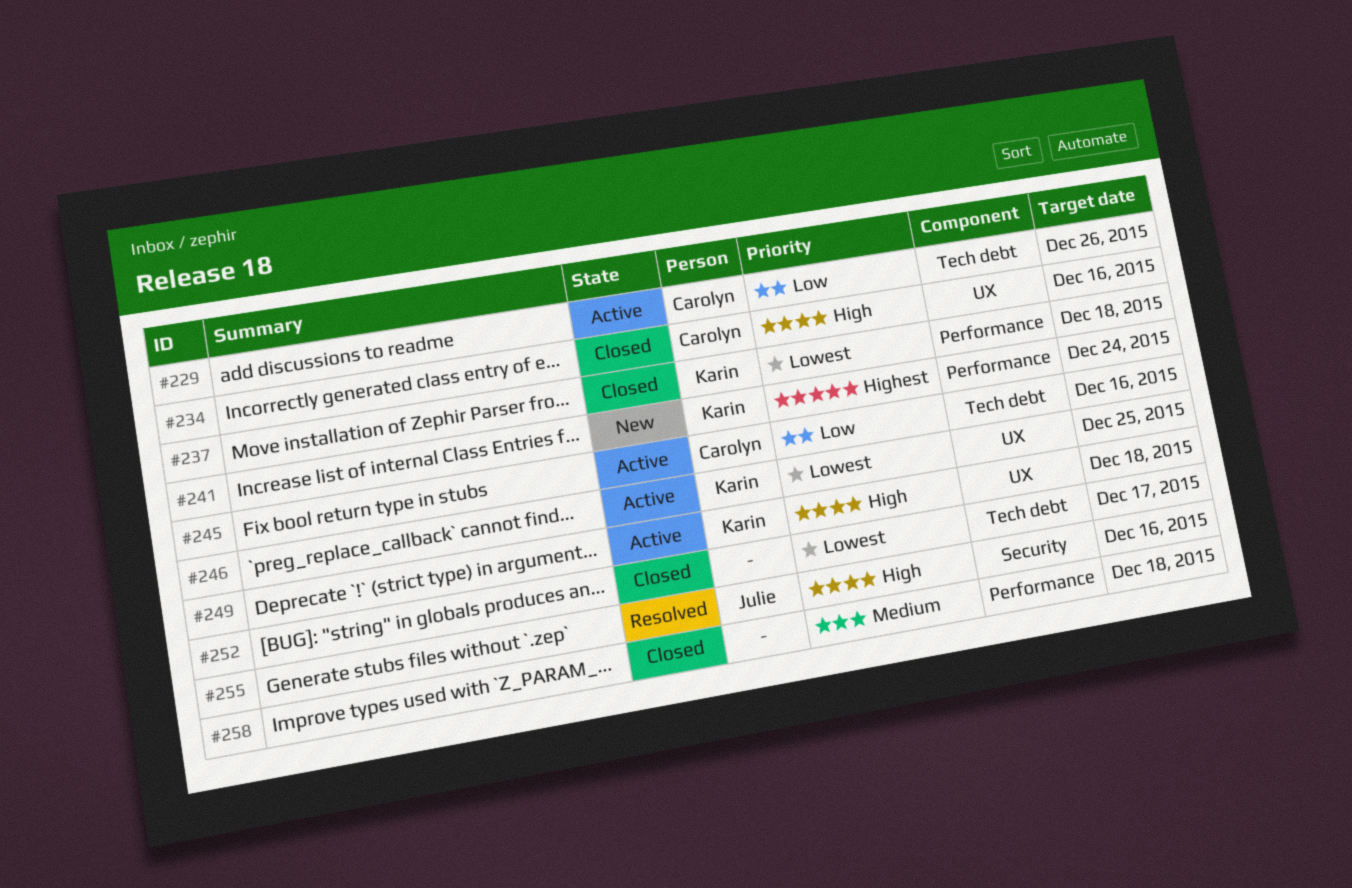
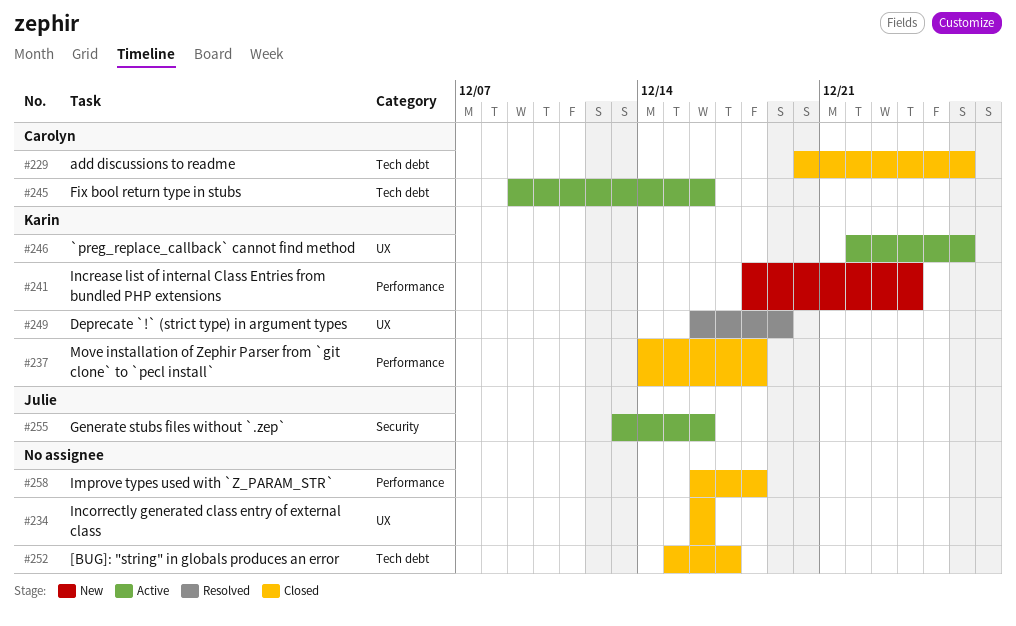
#229, status: Active -> Closed
#234, owner: Carolyn -> none
#246, due: Dec 25 -> Dec 26
#249, status: Active -> Resolved
#249, due: Dec 18 -> Dec 19
#255, status: Resolved -> Active

